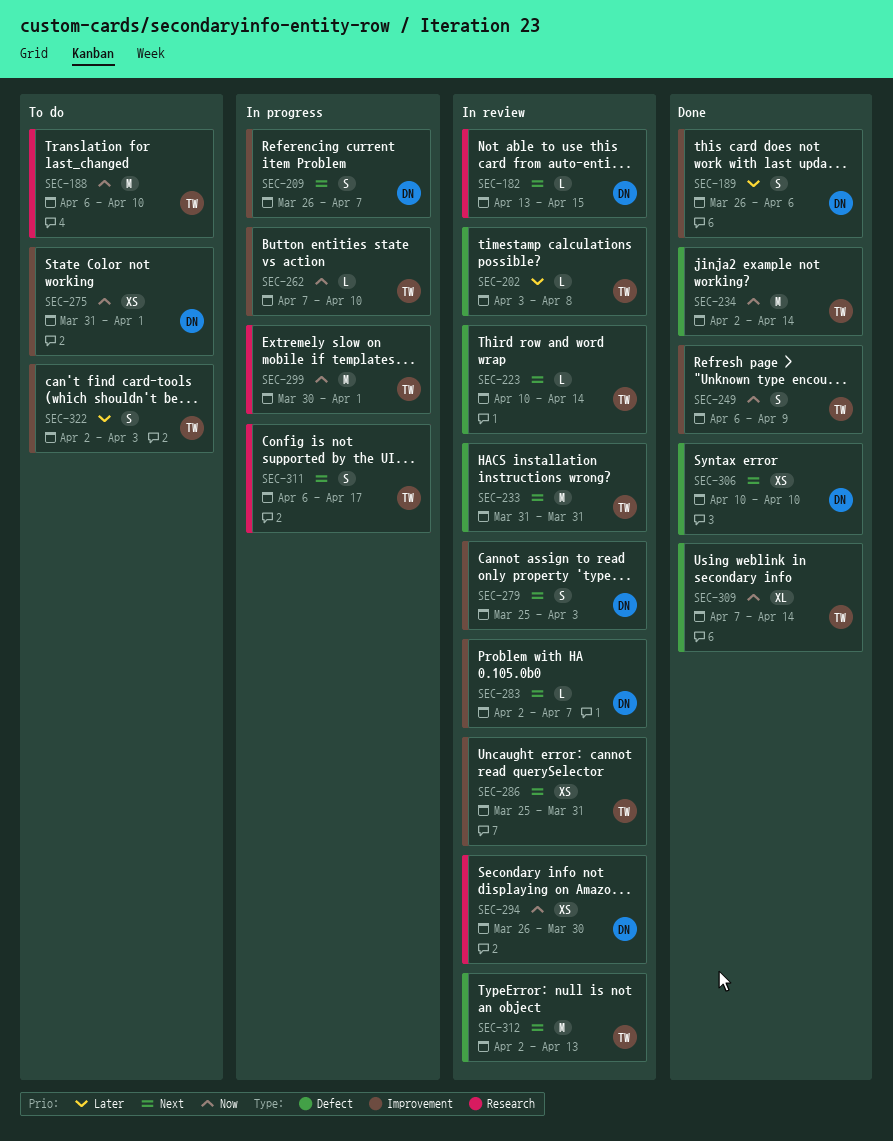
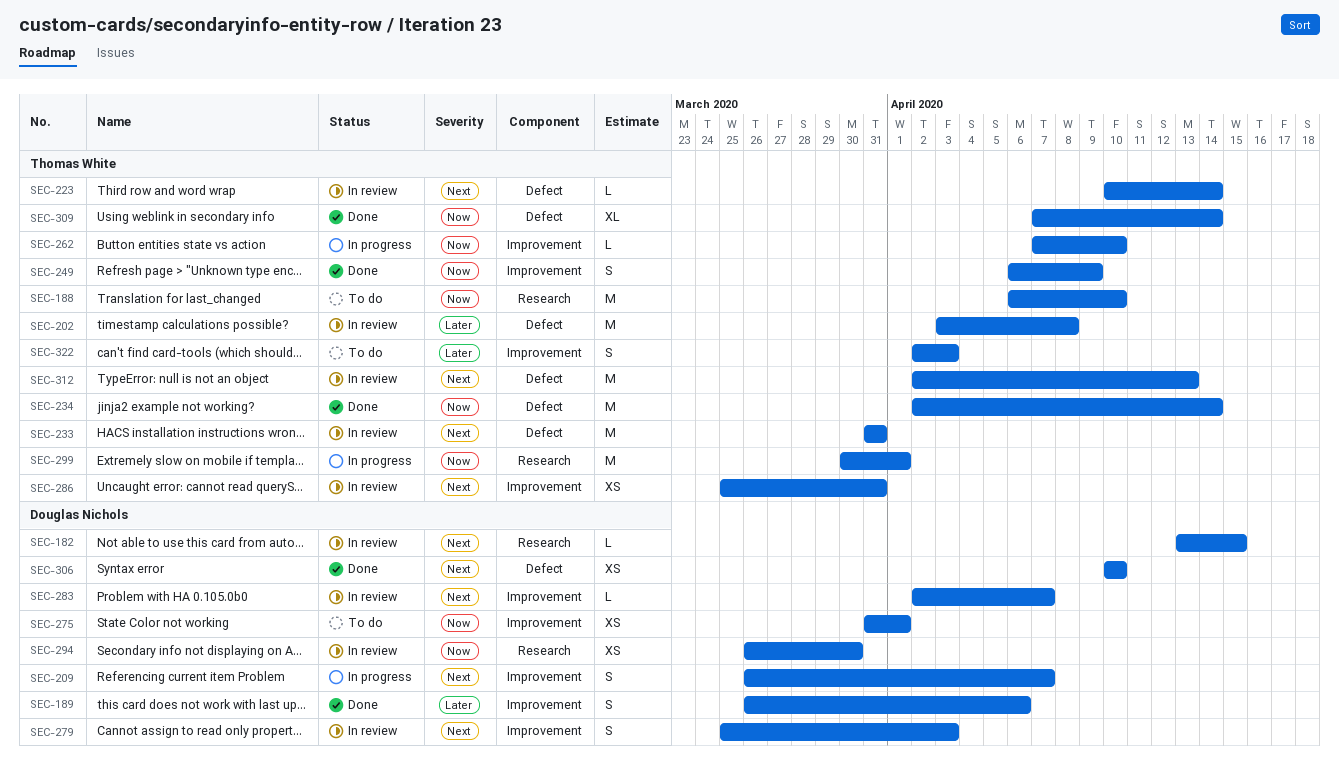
SEC-202, estimate: L -> M
SEC-311: present -> none

